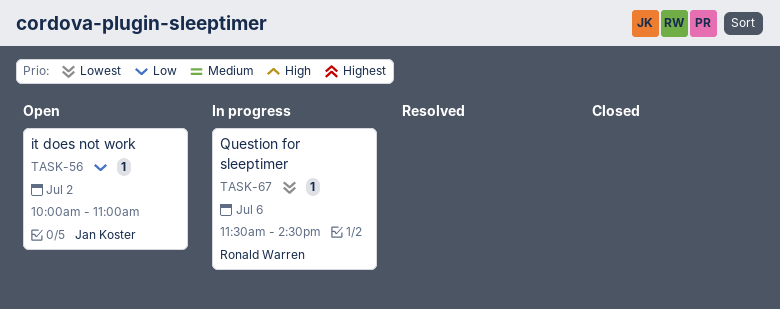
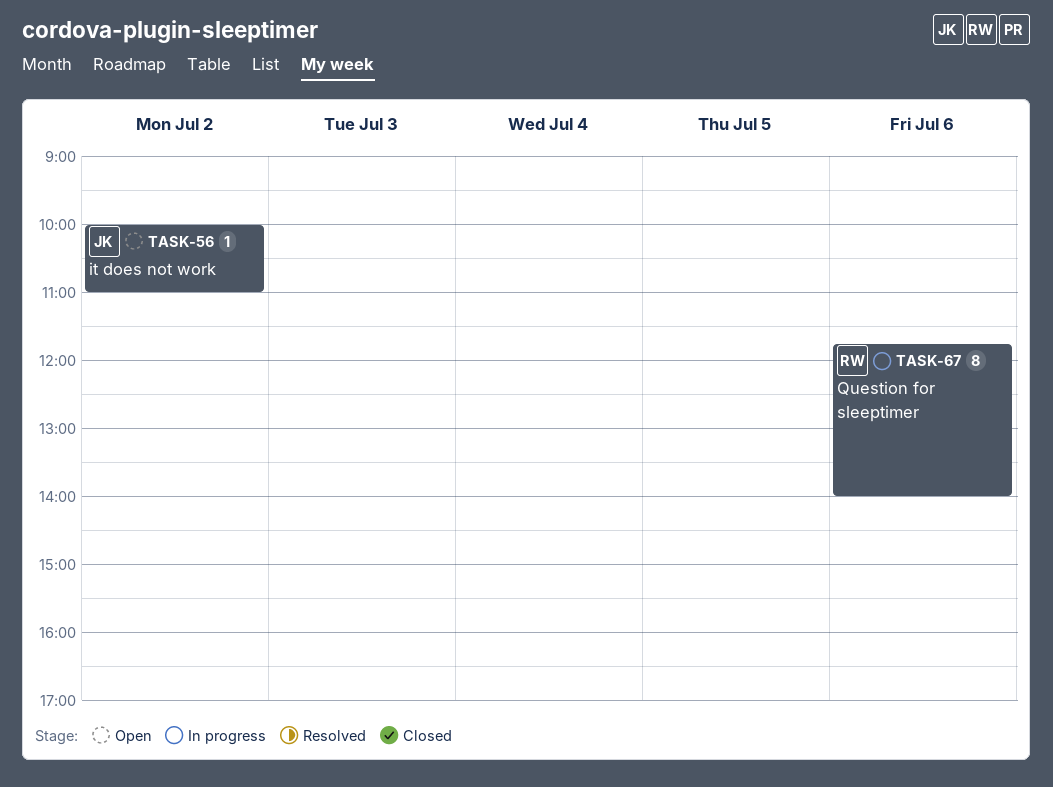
TASK-67, estimate: 1 -> 8
TASK-67, begins: 11:30 -> 11:45
TASK-67, ends: 14:30 -> 14:00

